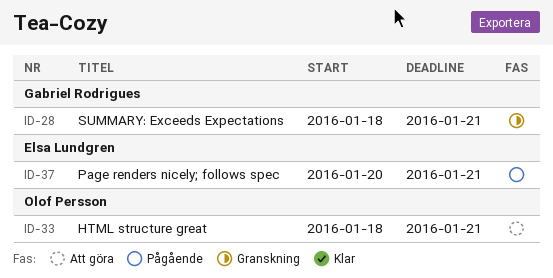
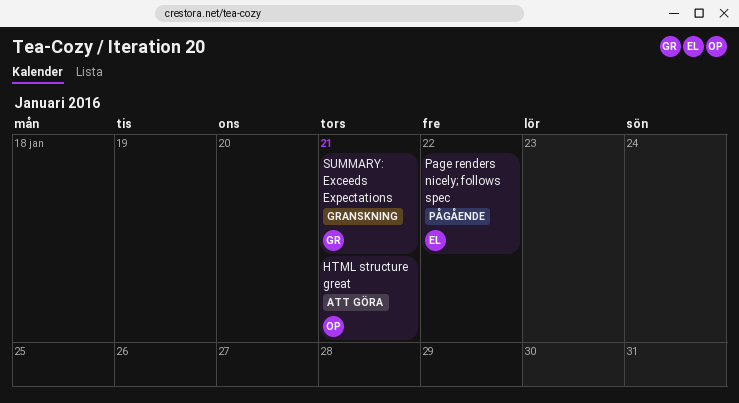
Page renders nicely; follows spec, due: Jan 21 -> Jan 22

